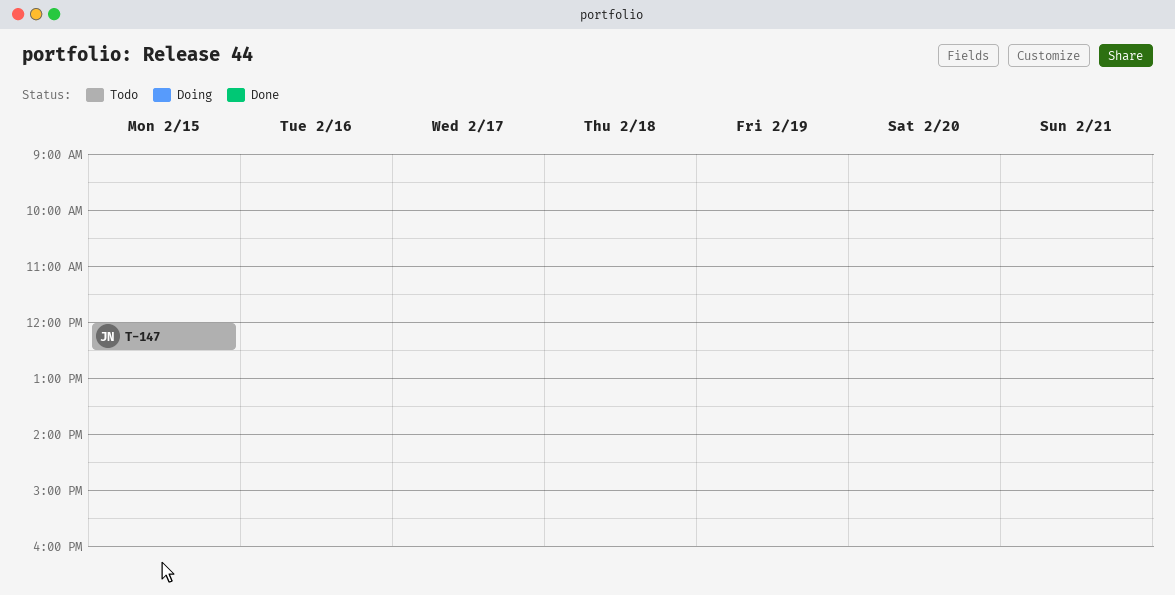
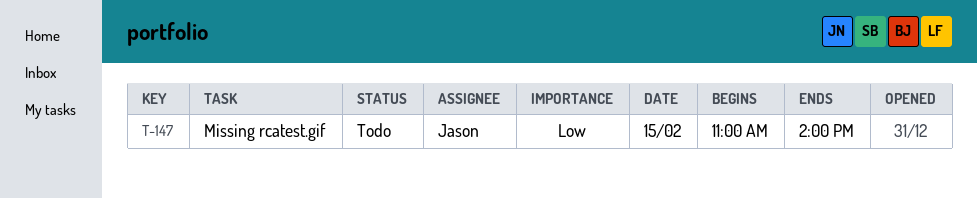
T-147, begins: 12:00 -> 11:00
T-147, ends: 12:30 -> 14:00

